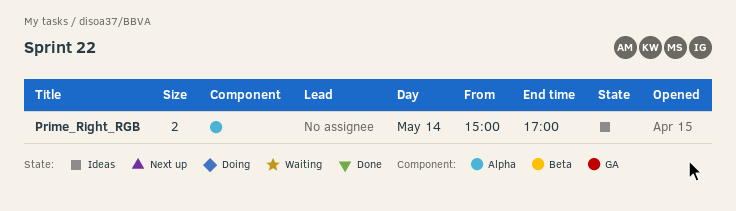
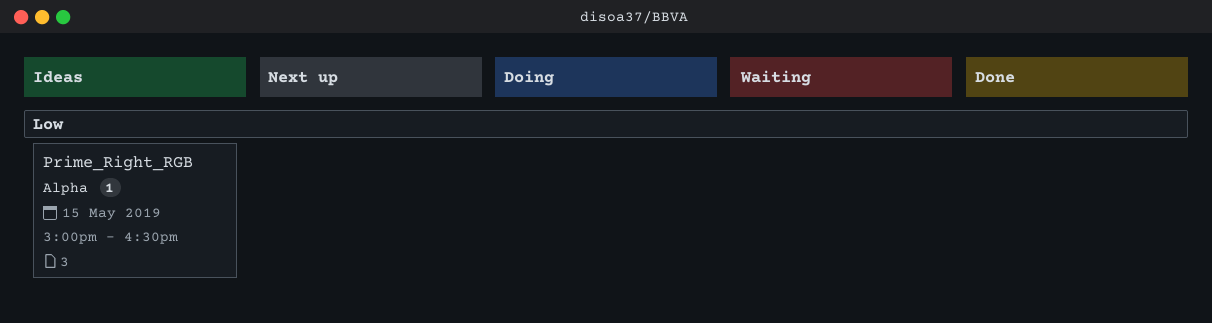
Prime_Right_RGB, estimate: 2 -> 1
Prime_Right_RGB, day: May 14 -> May 15
Prime_Right_RGB, ends: 17:00 -> 16:30

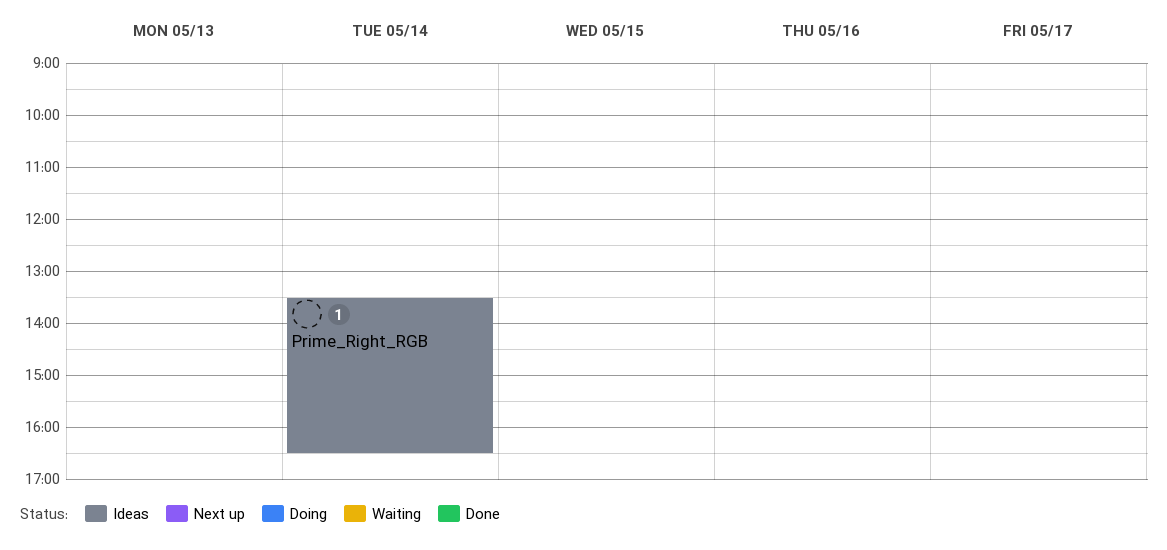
Prime_Right_RGB, day: May 15 -> May 14
Prime_Right_RGB, begins: 15:00 -> 13:30

